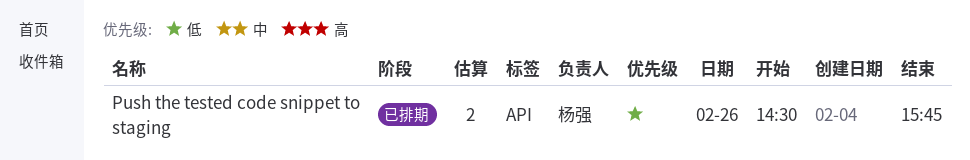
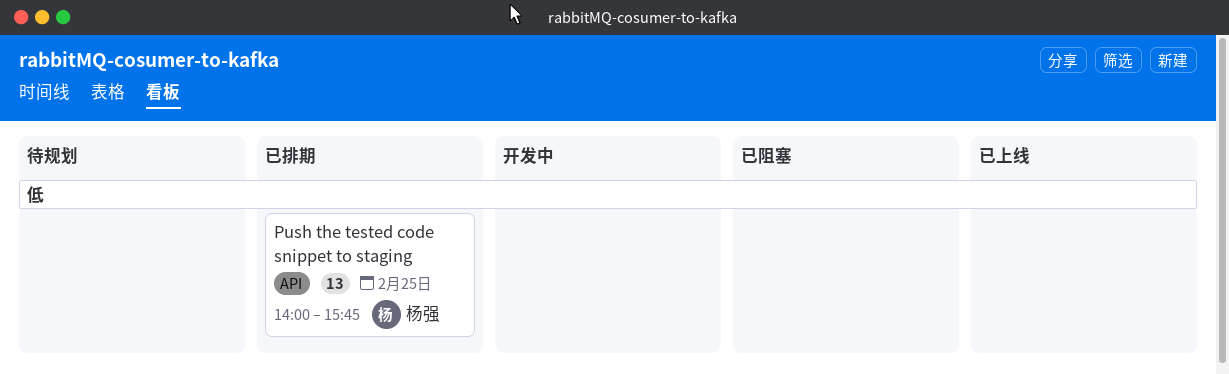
Push the tested code snippet to staging, estimate: 2 -> 13
Push the tested code snippet to staging, day: Feb 26 -> Feb 25
Push the tested code snippet to staging, begins: 14:30 -> 14:00

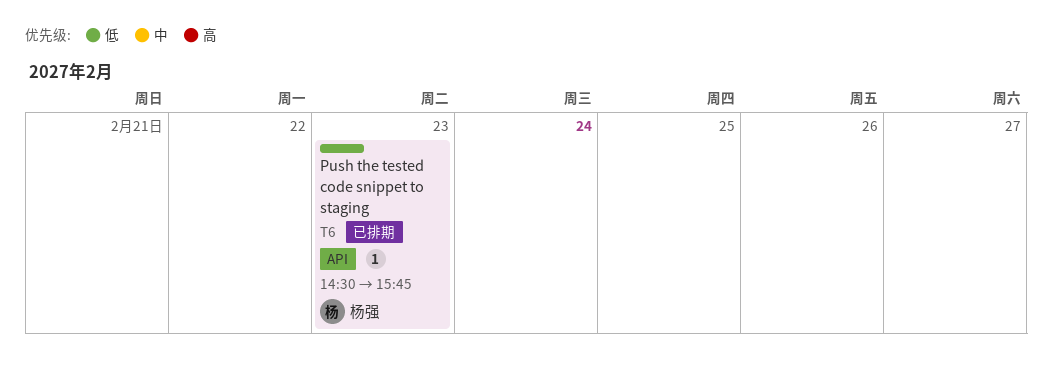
Push the tested code snippet to staging, estimate: 13 -> 1
Push the tested code snippet to staging, day: Feb 25 -> Feb 23
Push the tested code snippet to staging, begins: 14:00 -> 14:30

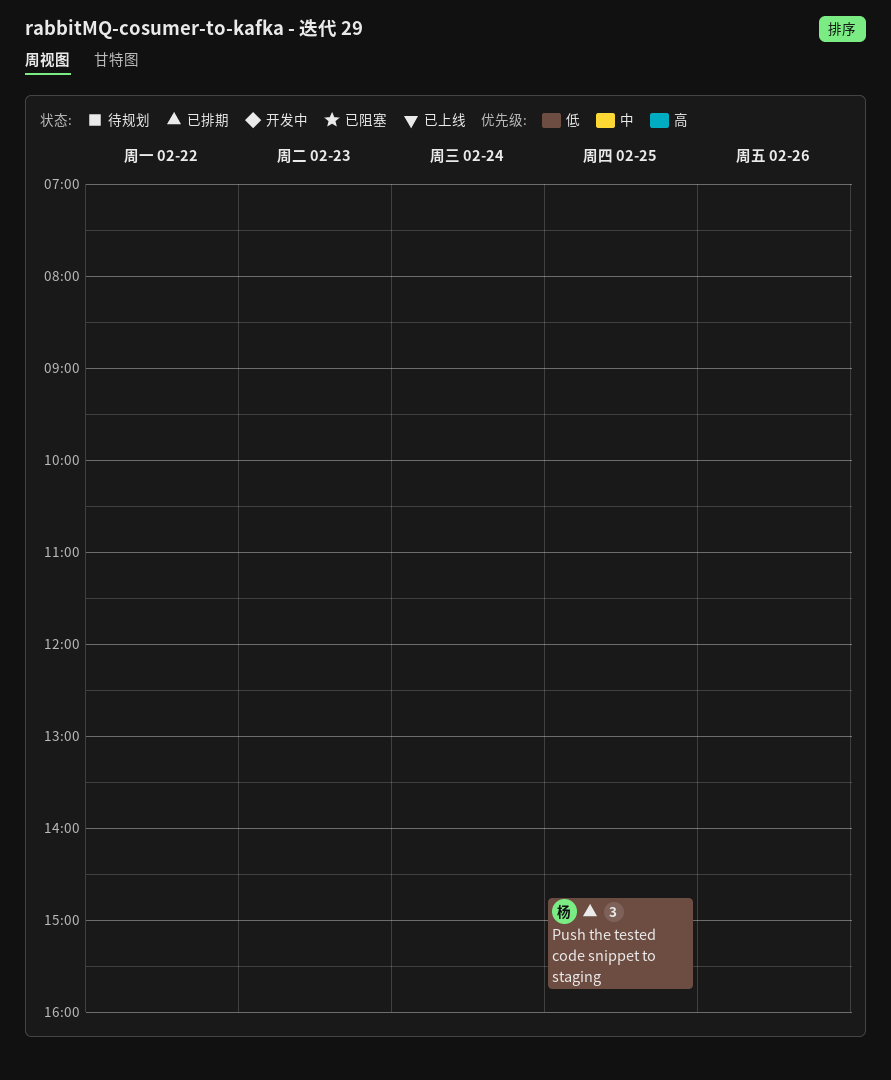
Push the tested code snippet to staging, estimate: 1 -> 3
Push the tested code snippet to staging, day: Feb 23 -> Feb 25
Push the tested code snippet to staging, begins: 14:30 -> 14:45

